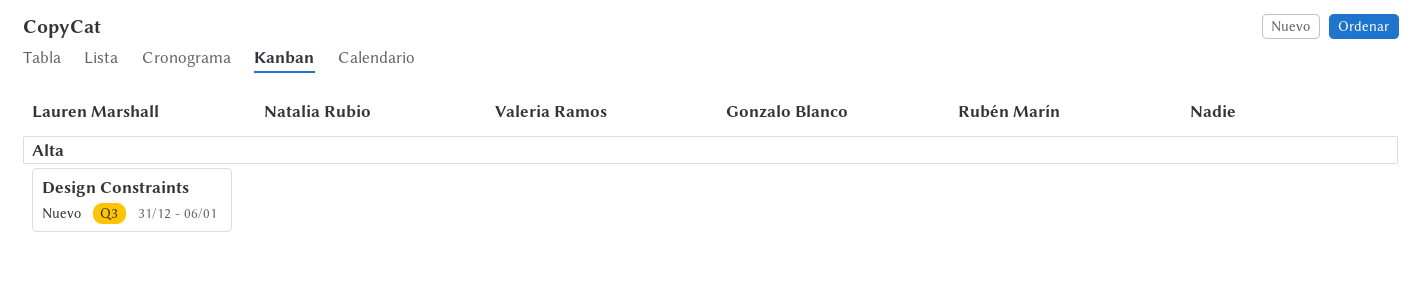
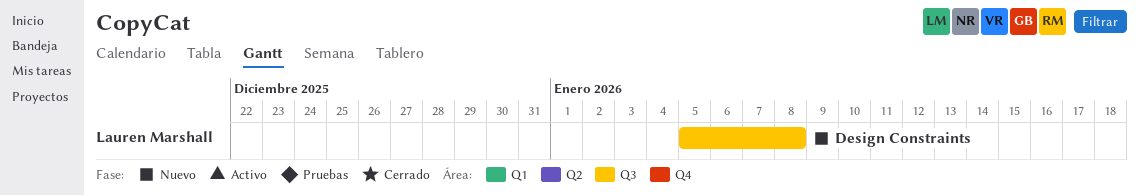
Design Constraints, start: Dec 31 -> Jan 5
Design Constraints, due: Jan 6 -> Jan 8

